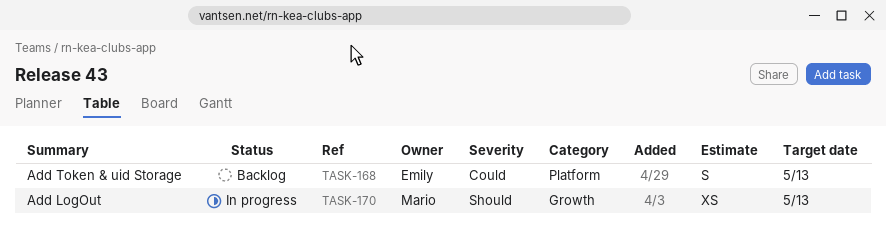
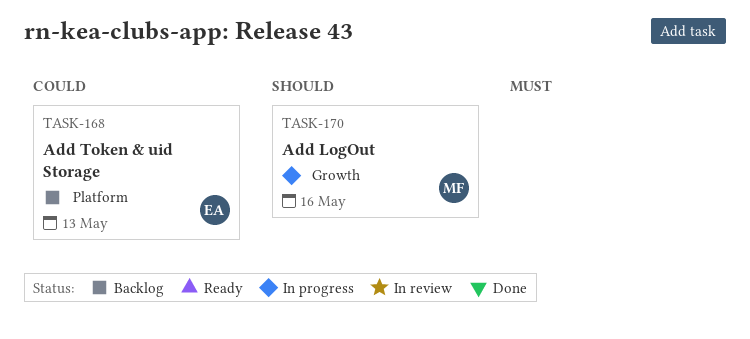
TASK-170, due: May 13 -> May 16

